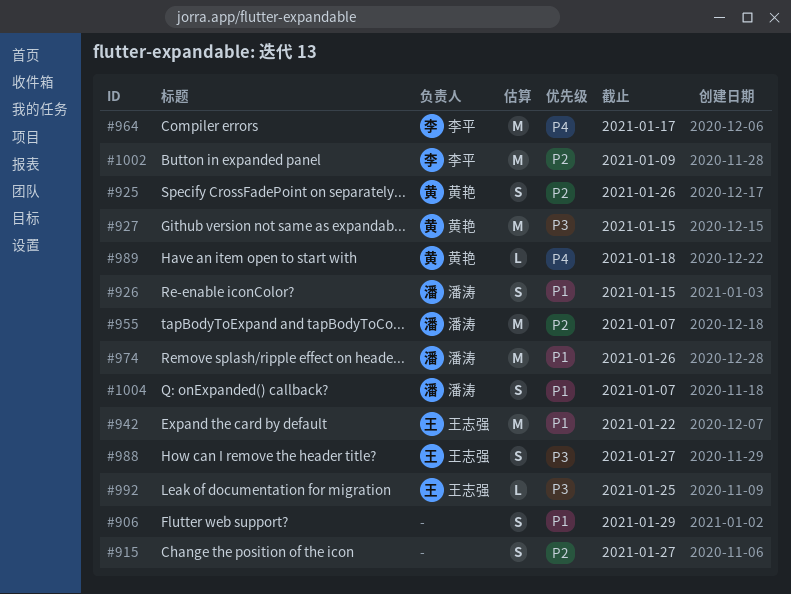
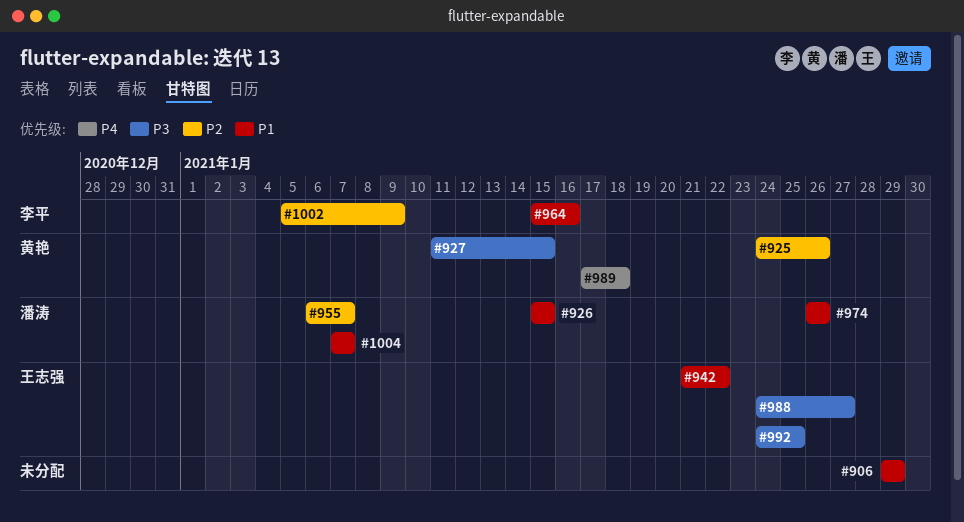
#915: present -> none
#964, priority: P4 -> P1
#964, due: Jan 17 -> Jan 16

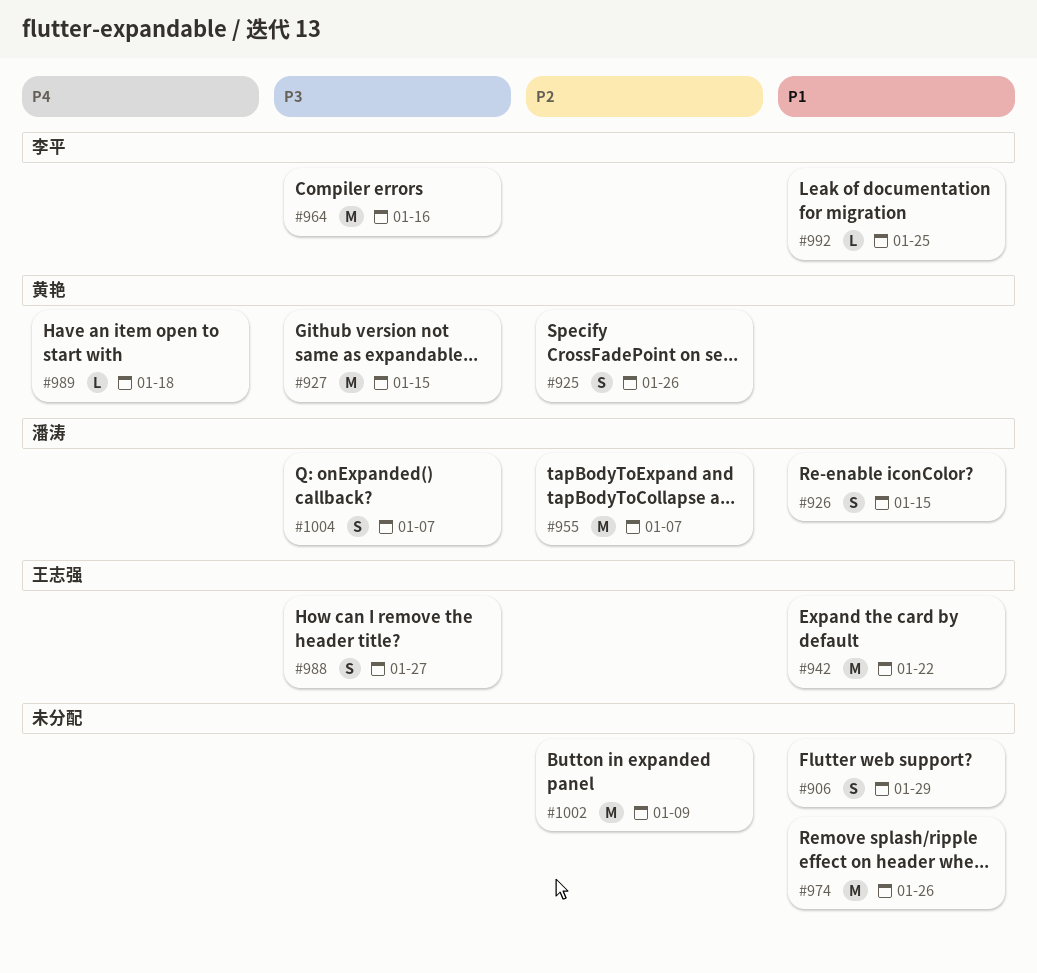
#964, priority: P1 -> P3
#974, owner: 潘涛 -> none
#992, owner: 王志强 -> 李平
#992, priority: P3 -> P1
#1002, owner: 李平 -> none
#1004, priority: P1 -> P3

